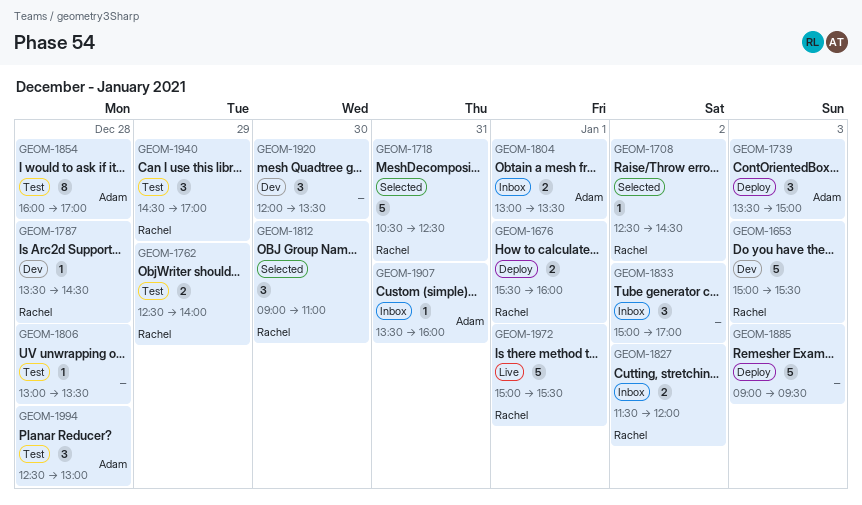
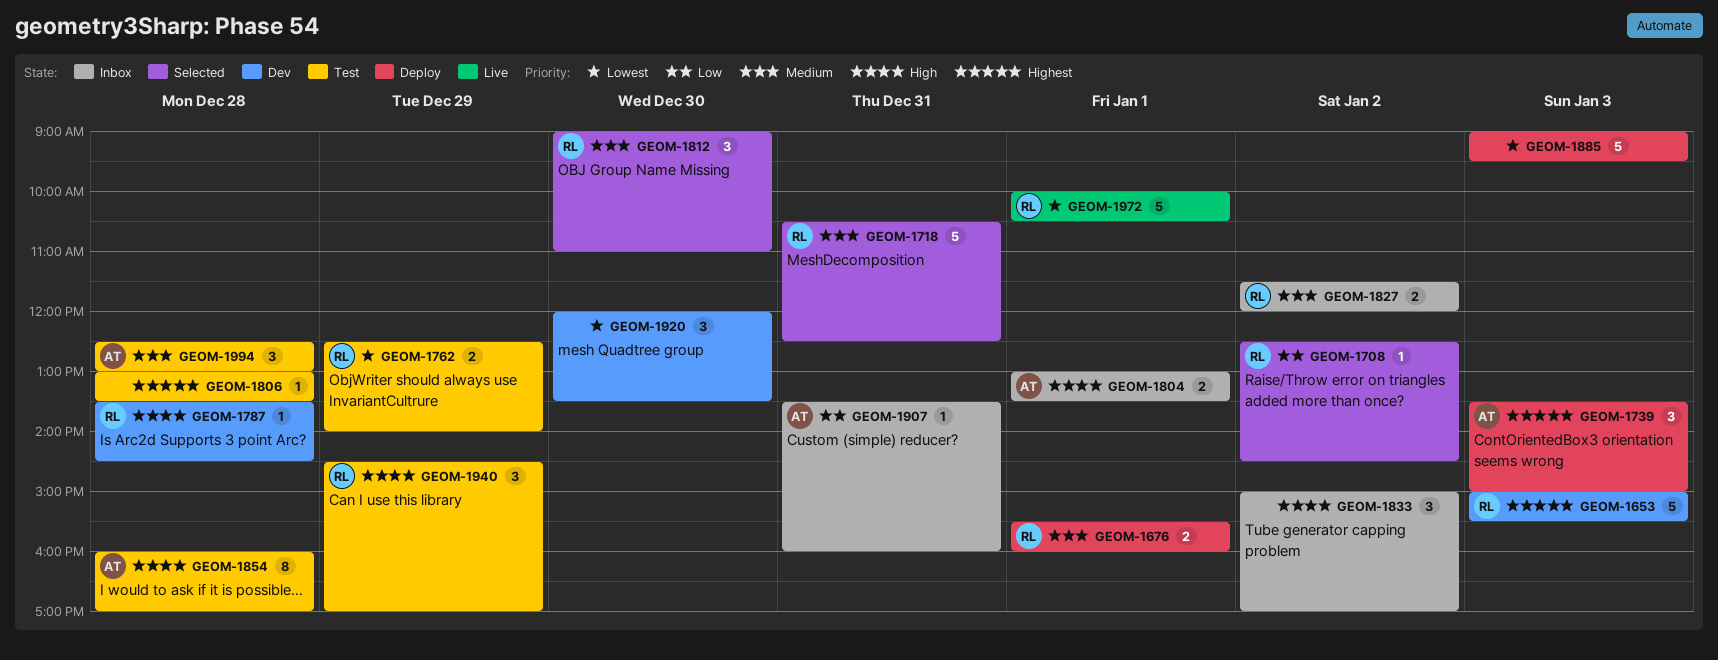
GEOM-1972, begins: 15:00 -> 10:00
GEOM-1972, ends: 15:30 -> 10:30

